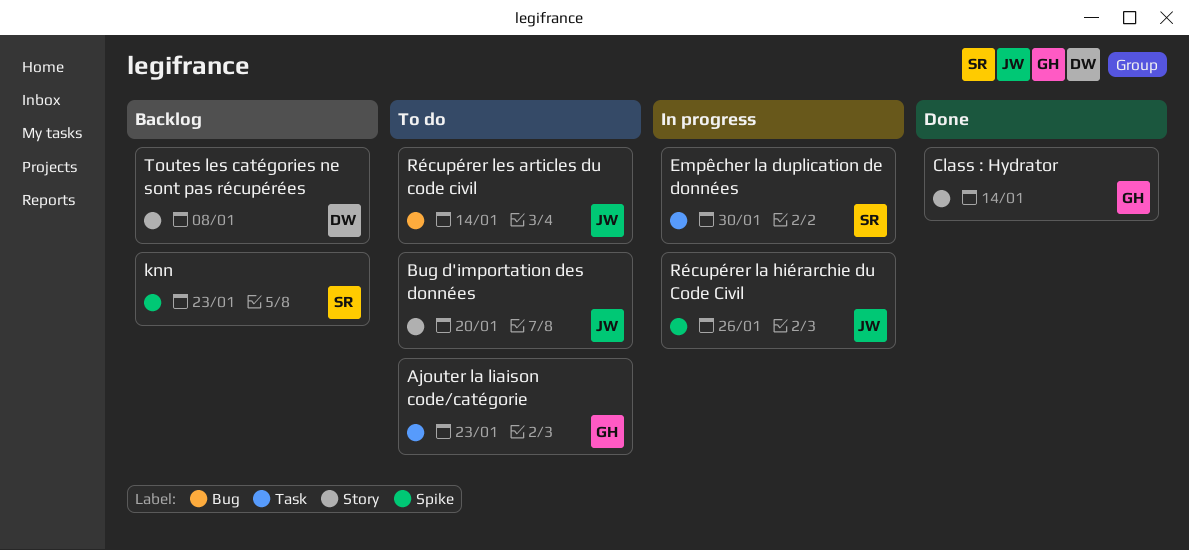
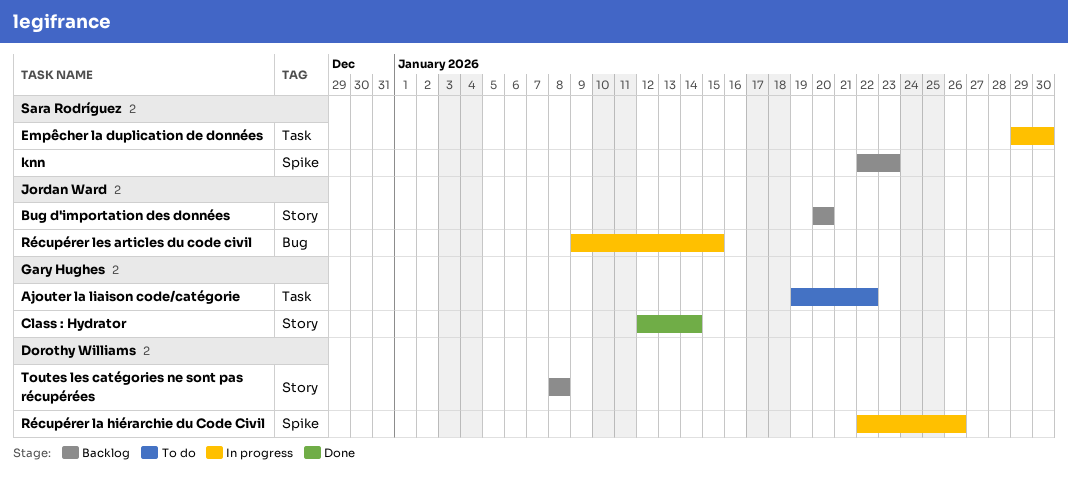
Ajouter la liaison code/catégorie, due: Jan 23 -> Jan 22
Bug d'importation des données, status: To do -> Backlog
Récupérer la hiérarchie du Code Civil, owner: Jordan Ward -> Dorothy Williams
Récupérer les articles du code civil, status: To do -> In progress
Récupérer les articles du code civil, due: Jan 14 -> Jan 15

